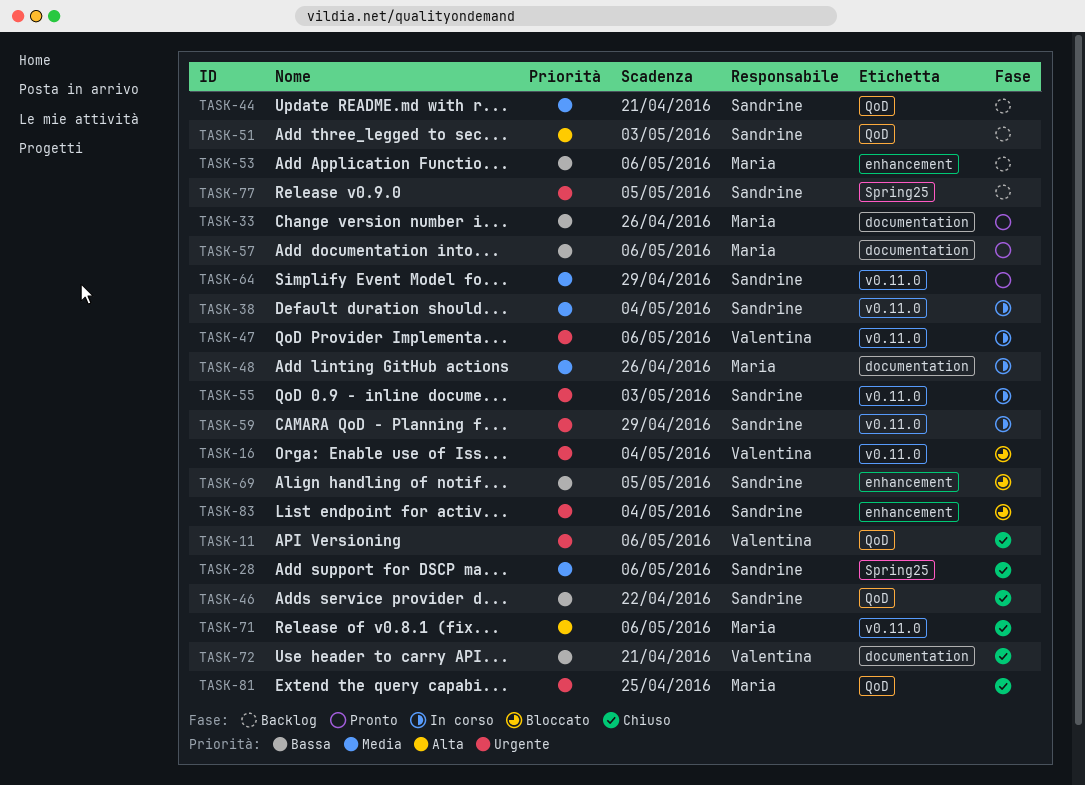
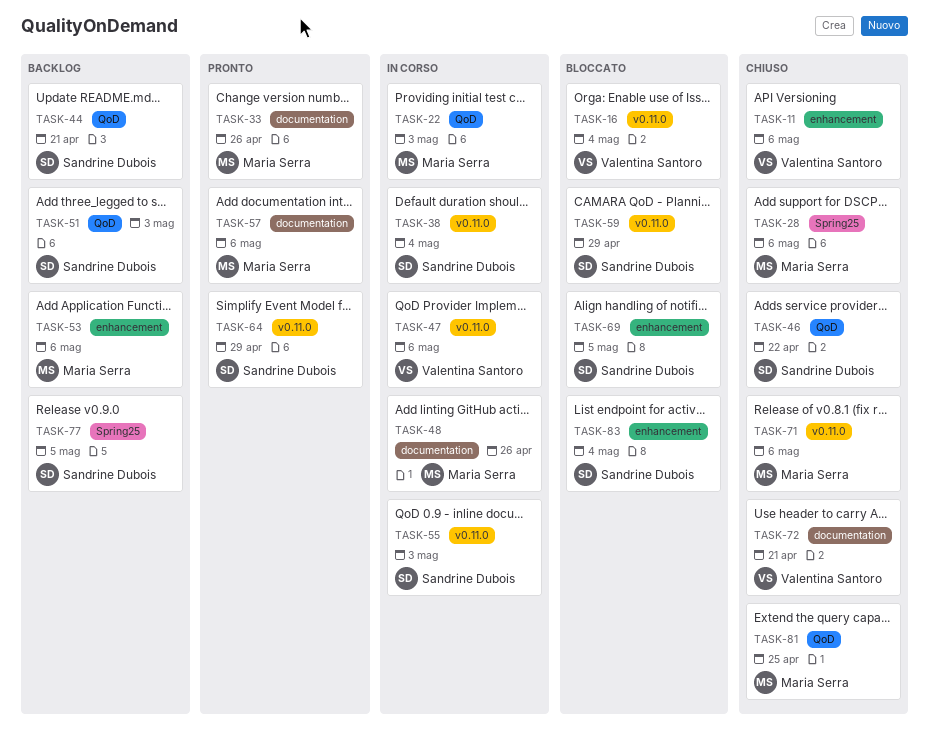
TASK-11, label: QoD -> enhancement
TASK-22: none -> present
TASK-28, owner: Sandrine Dubois -> Maria Serra
TASK-59, status: In corso -> Bloccato

